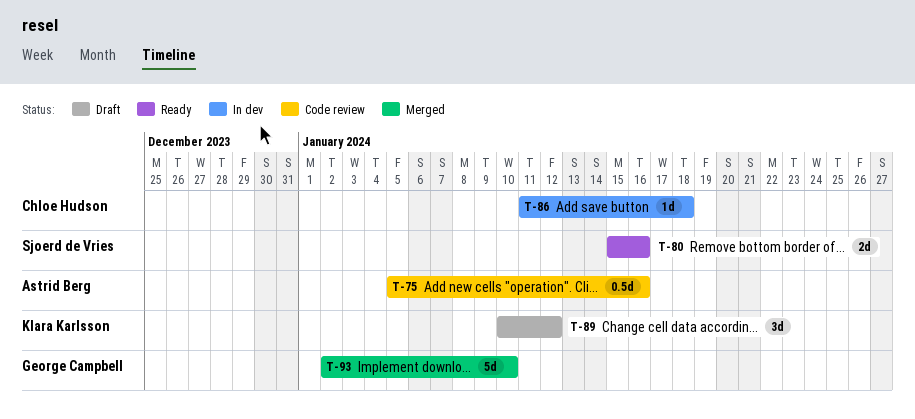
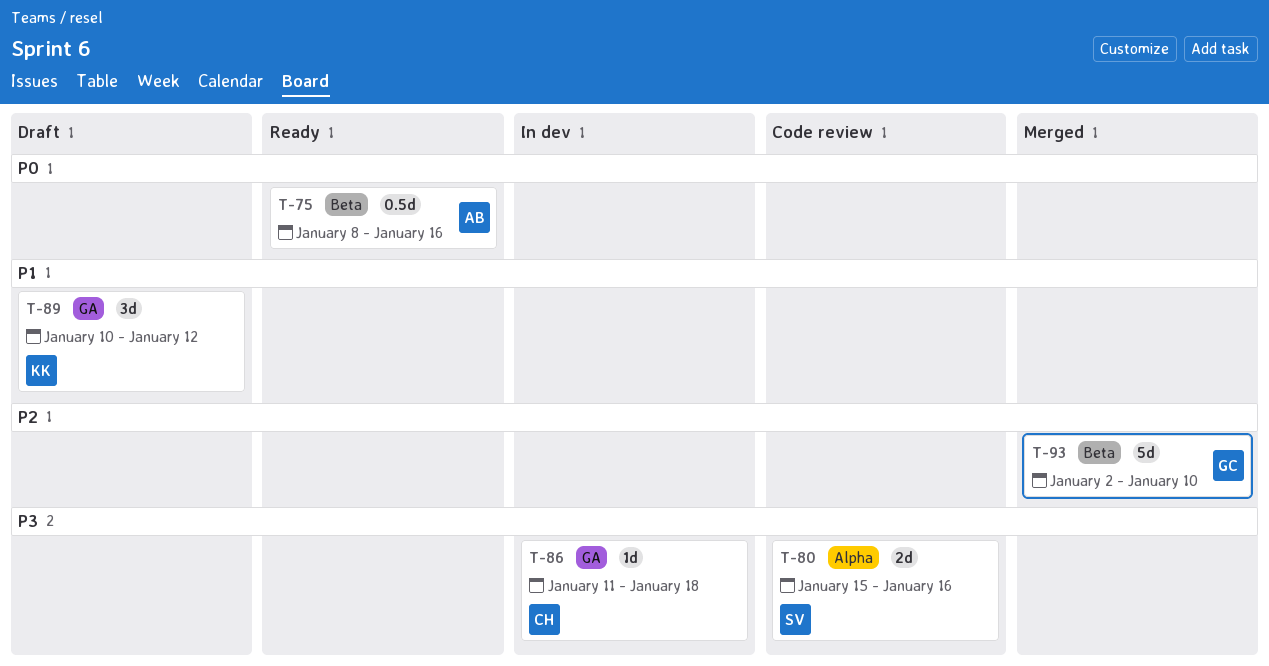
T-75, status: Code review -> Ready
T-75, start: Jan 5 -> Jan 8
T-80, status: Ready -> Code review

